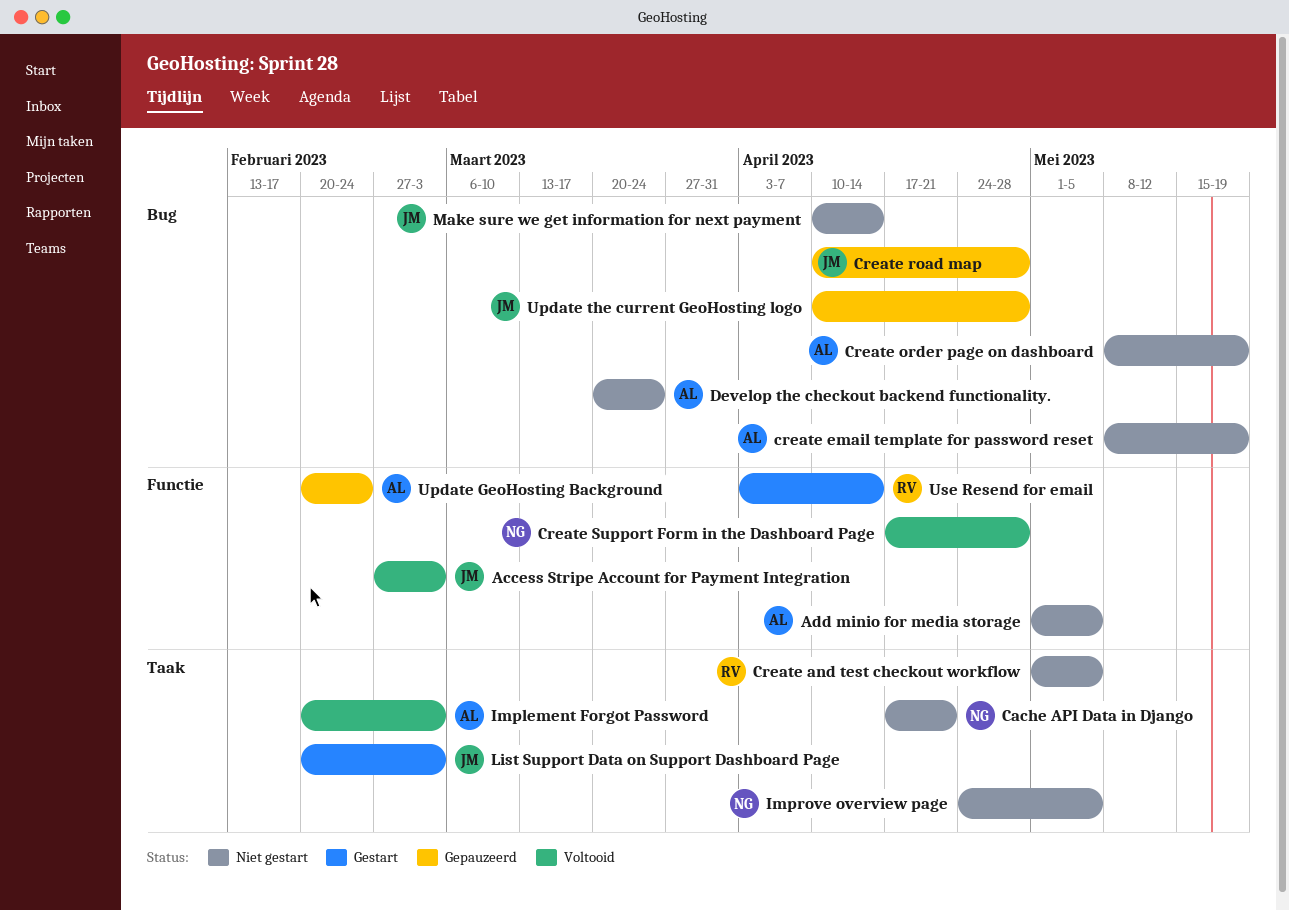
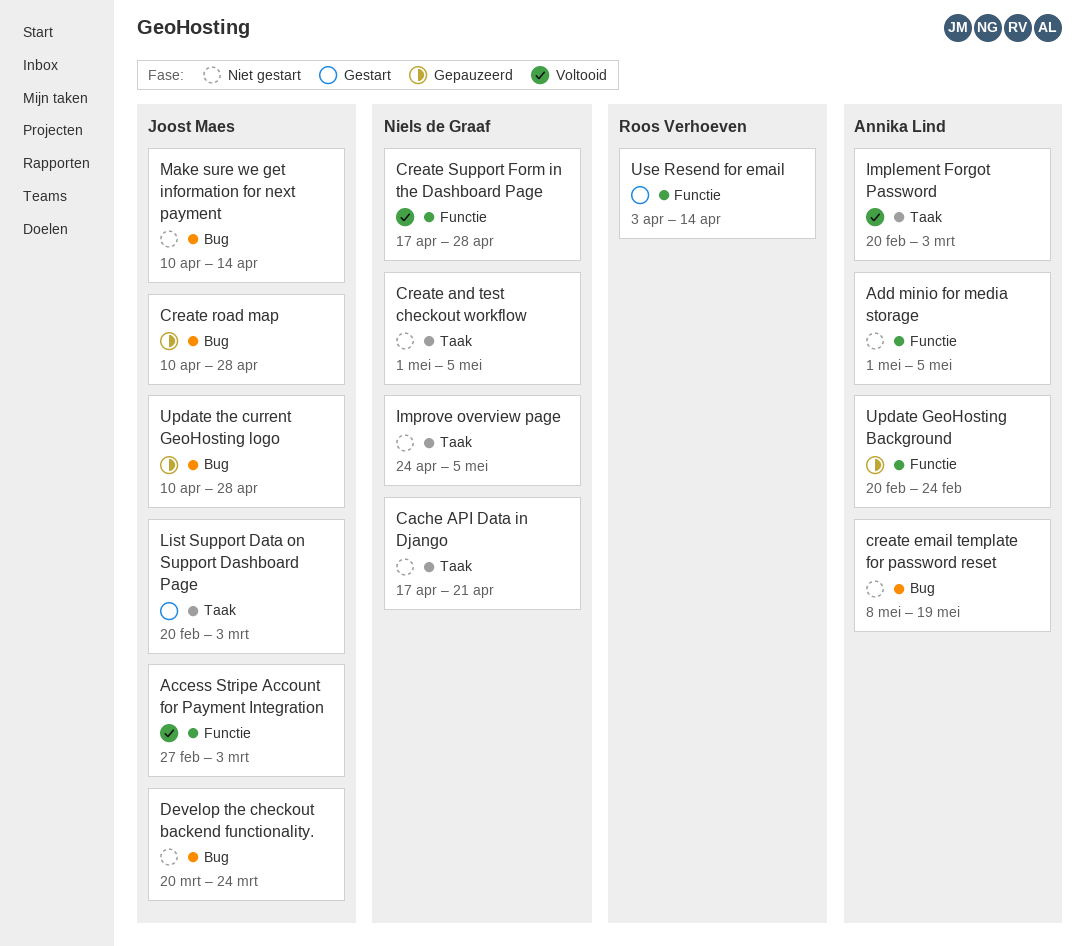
Create and test checkout workflow, owner: Roos Verhoeven -> Niels de Graaf
Create order page on dashboard: present -> none
Develop the checkout backend functionality., owner: Annika Lind -> Joost Maes

